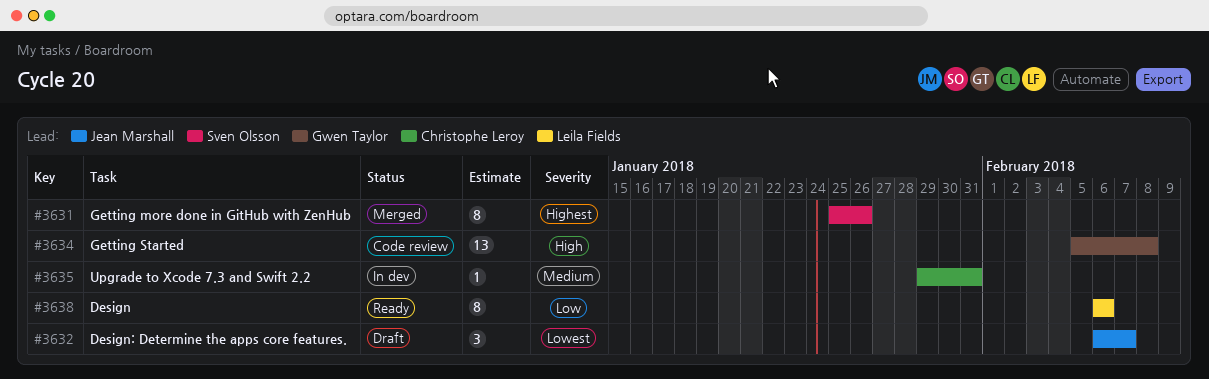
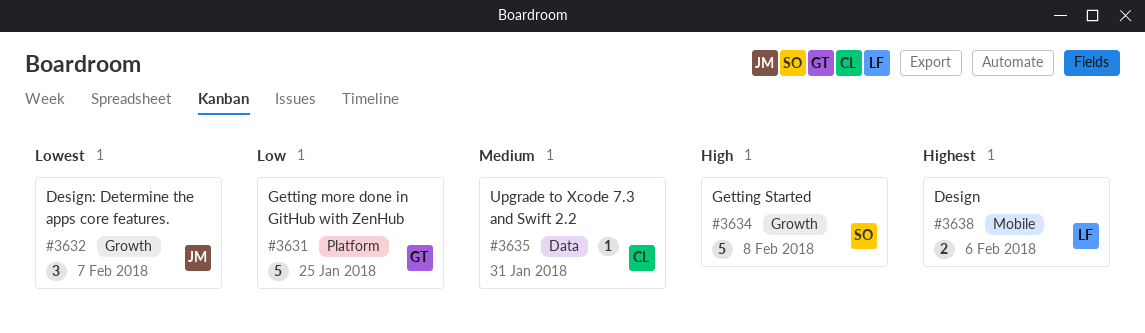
#3631, owner: Sven Olsson -> Gwen Taylor
#3631, priority: Highest -> Low
#3631, estimate: 8 -> 5
#3631, due: Jan 26 -> Jan 25
#3634, owner: Gwen Taylor -> Sven Olsson
#3634, estimate: 13 -> 5
#3638, priority: Low -> Highest
#3638, estimate: 8 -> 2

